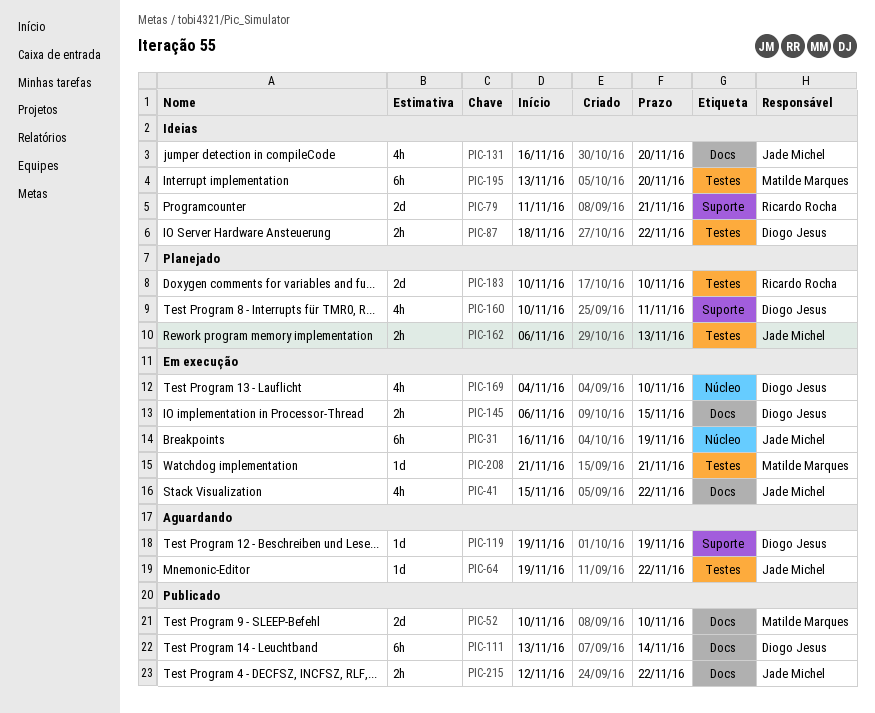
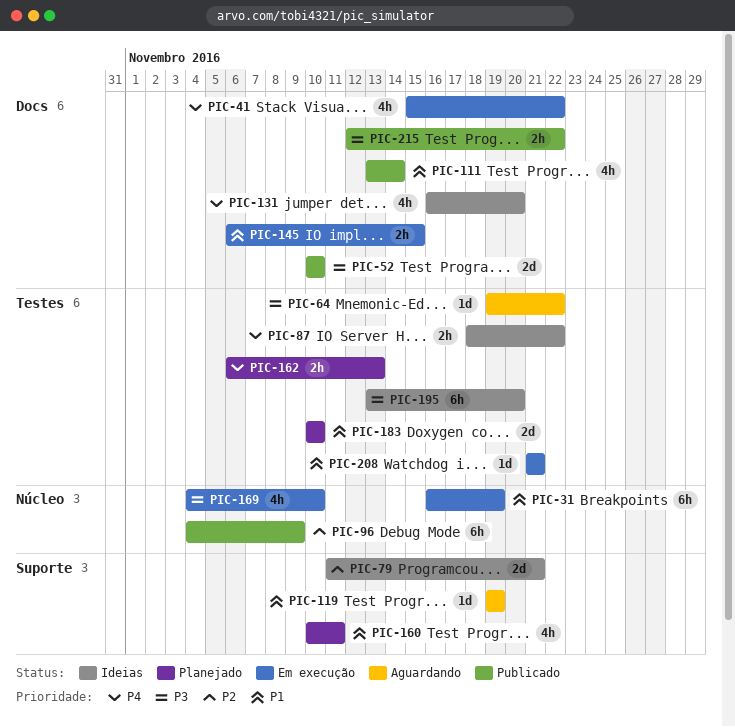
PIC-96: none -> present
PIC-111, estimate: 6h -> 4h

